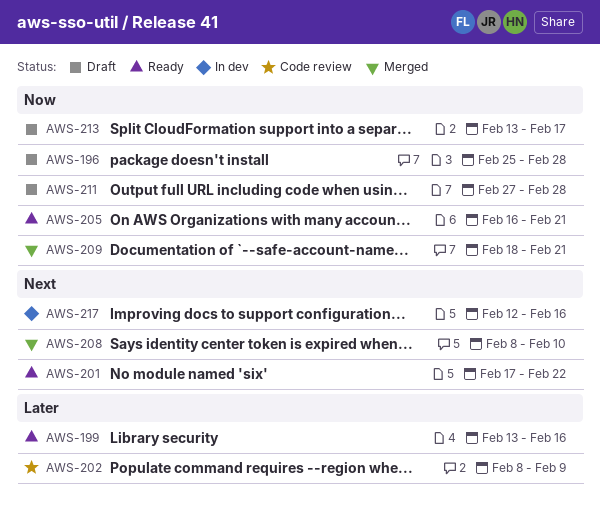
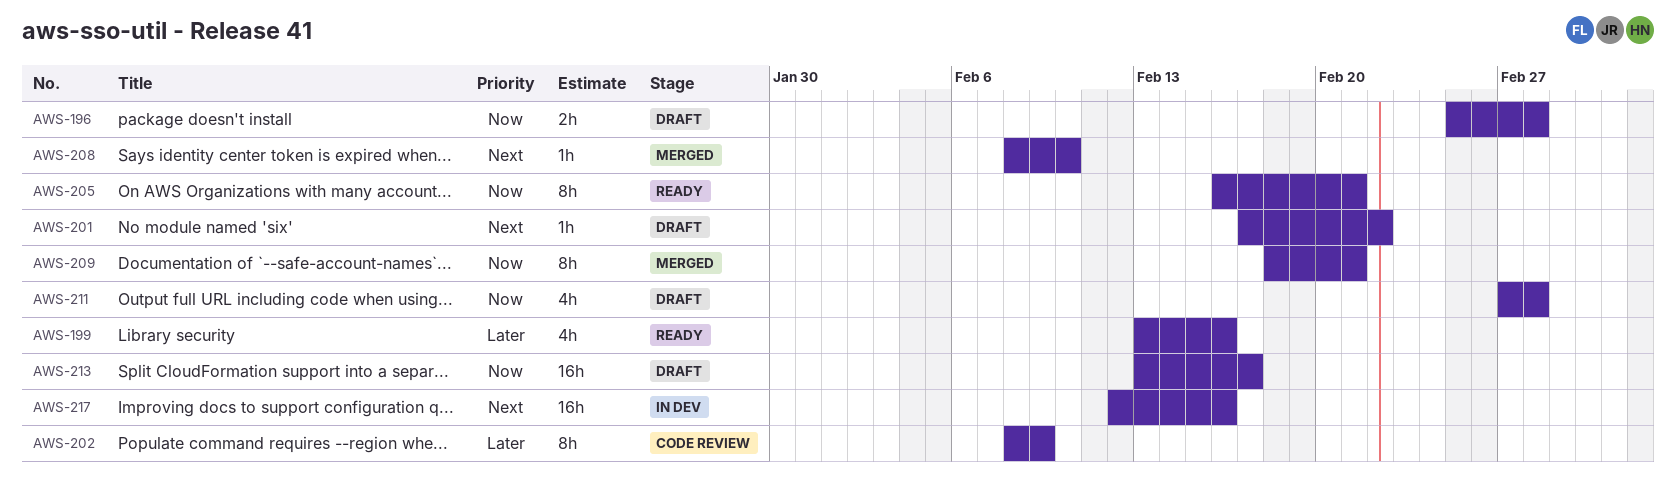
AWS-201, status: Ready -> Draft

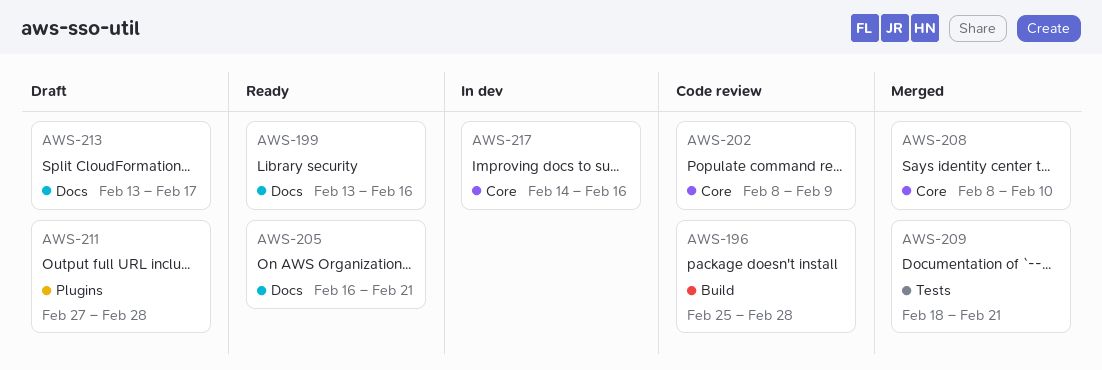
AWS-196, status: Draft -> Code review
AWS-201: present -> none
AWS-217, start: Feb 12 -> Feb 14

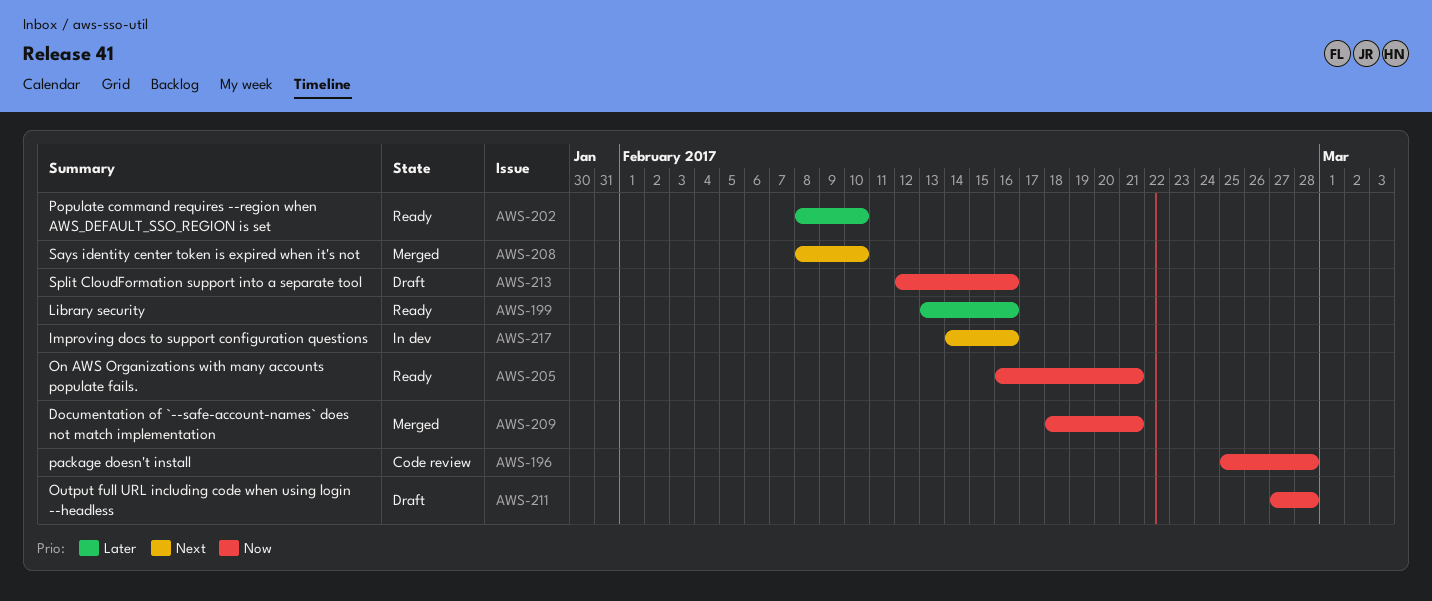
AWS-202, status: Code review -> Ready
AWS-202, due: Feb 9 -> Feb 10
AWS-213, start: Feb 13 -> Feb 12
AWS-213, due: Feb 17 -> Feb 16

